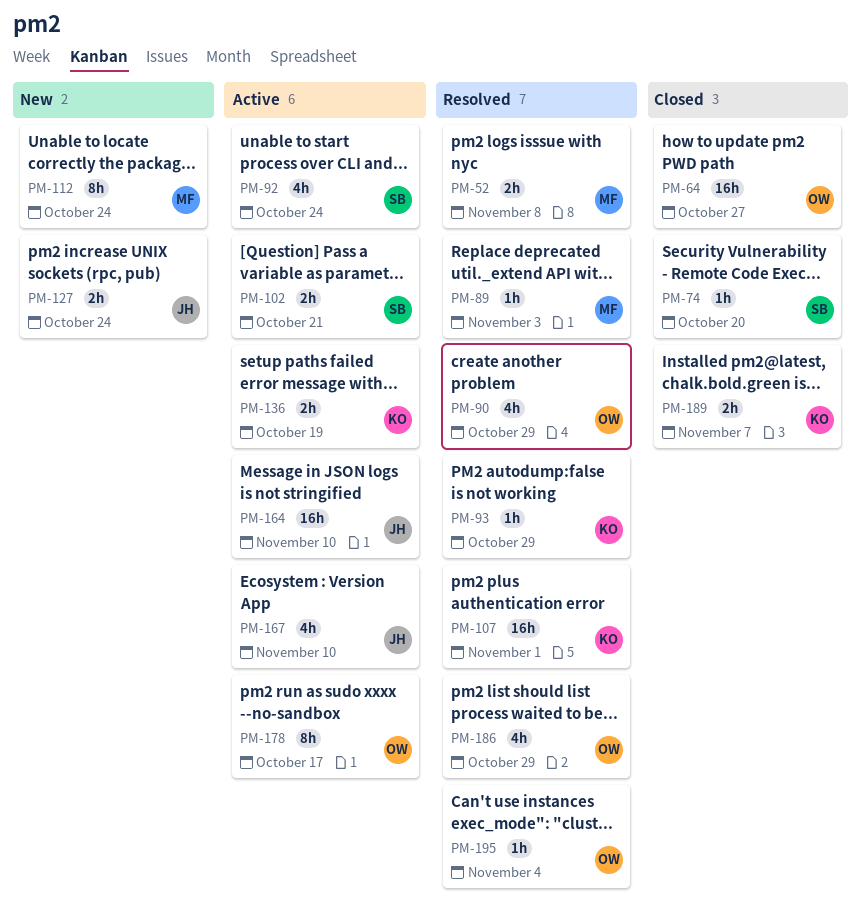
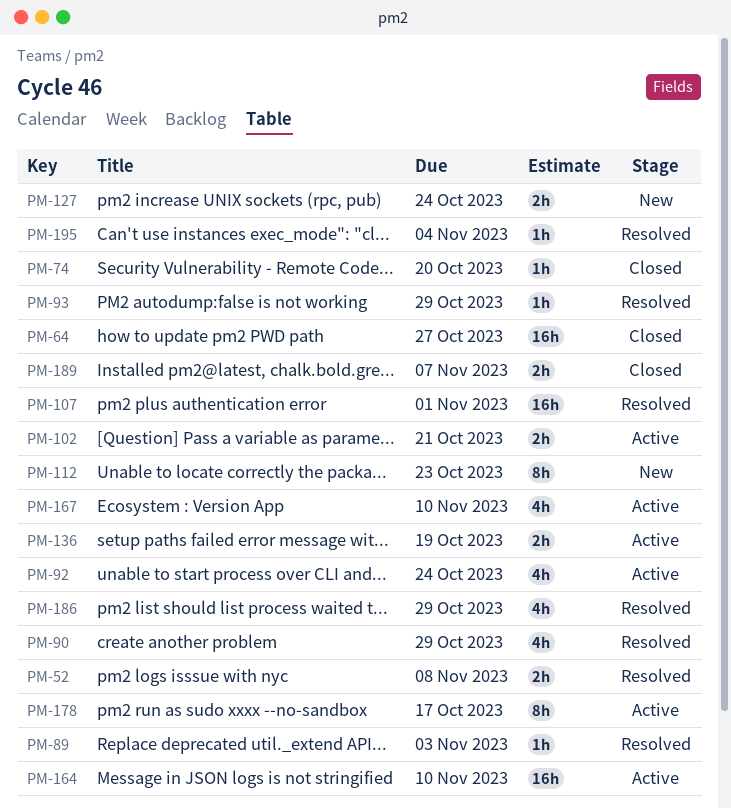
PM-112, due: Oct 24 -> Oct 23

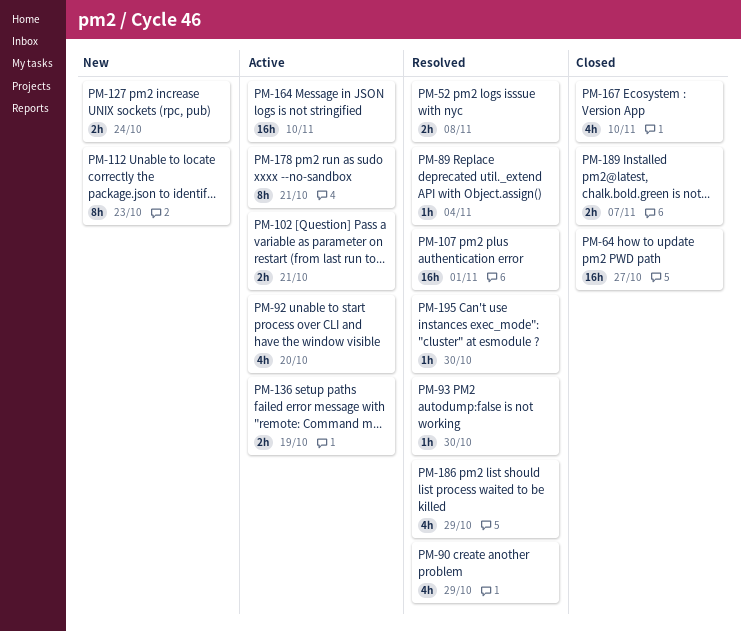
PM-74: present -> none
PM-89, due: Nov 3 -> Nov 4
PM-92, due: Oct 24 -> Oct 20
PM-93, due: Oct 29 -> Oct 30
PM-167, status: Active -> Closed
PM-178, due: Oct 17 -> Oct 21
PM-195, due: Nov 4 -> Oct 30

